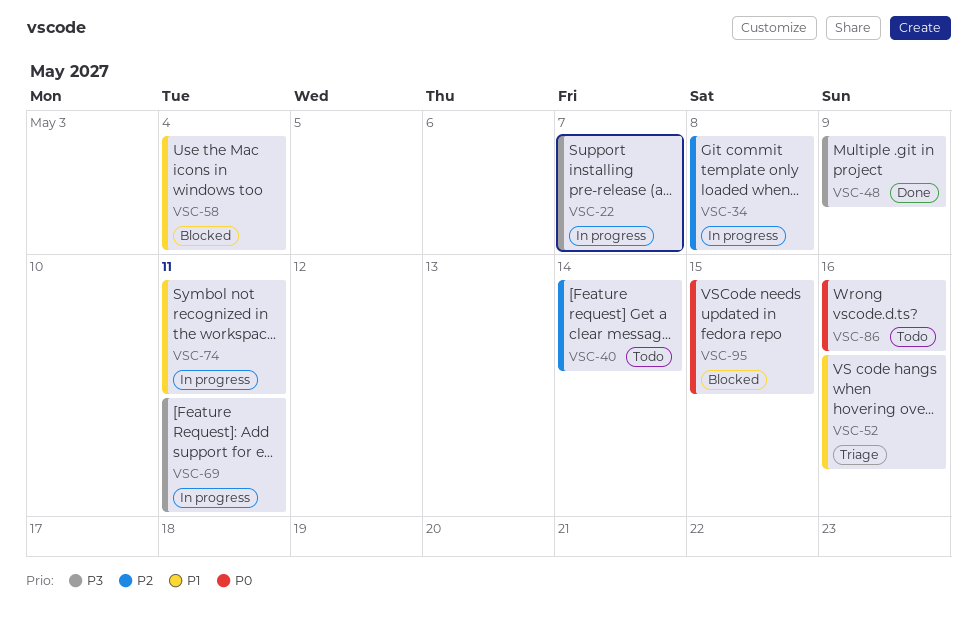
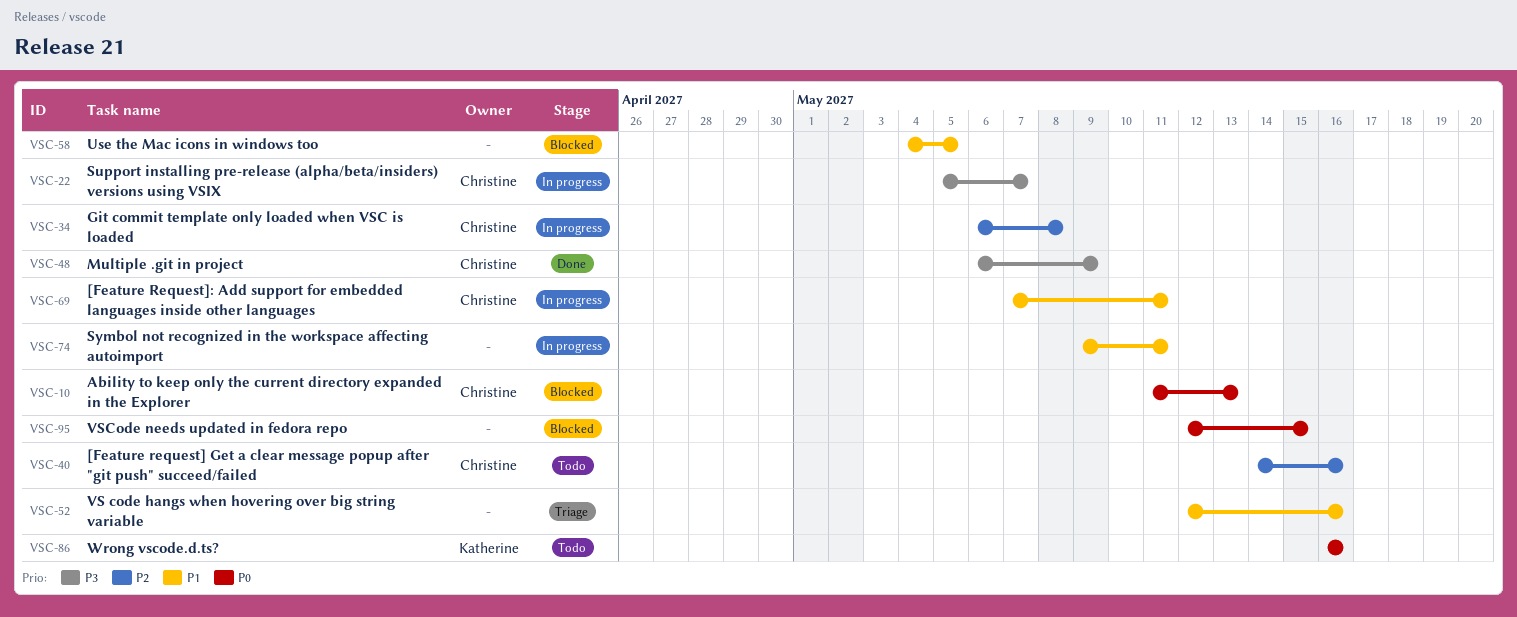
VSC-10: none -> present
VSC-40, due: May 14 -> May 16
VSC-58, due: May 4 -> May 5
VSC-69, priority: P3 -> P1

